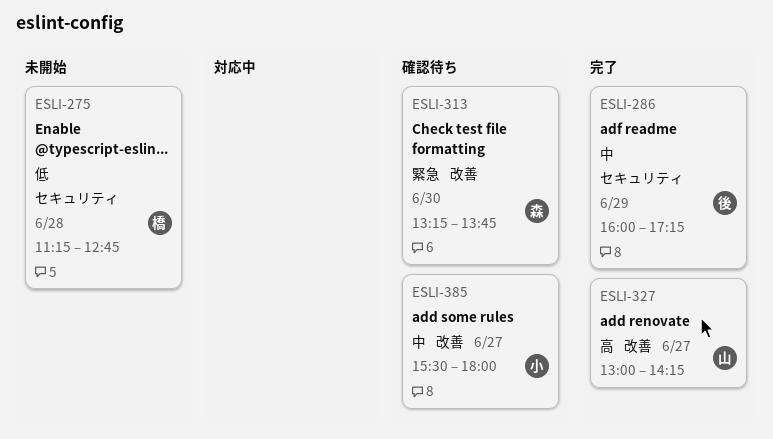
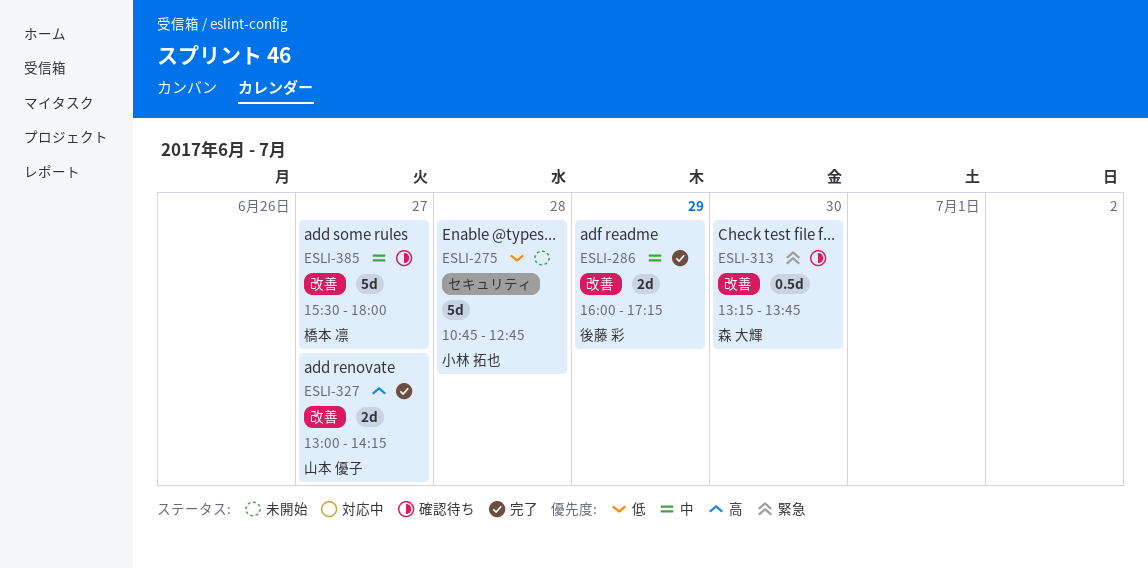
ESLI-275, owner: 橋本 凛 -> 小林 拓也
ESLI-275, begins: 11:15 -> 10:45
ESLI-286, label: セキュリティ -> 改善
ESLI-385, owner: 小林 拓也 -> 橋本 凛

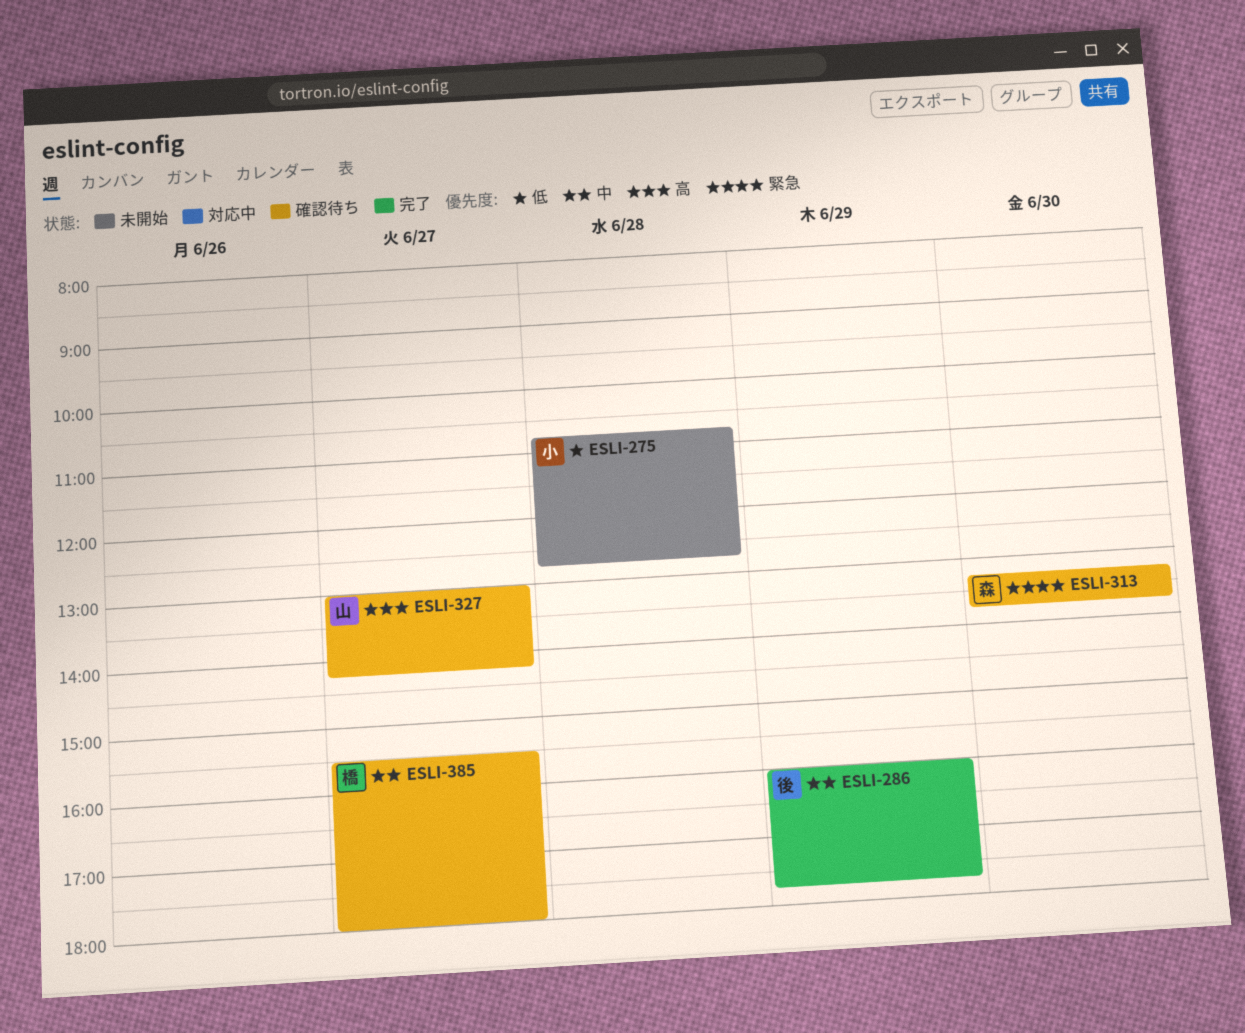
ESLI-286, ends: 17:15 -> 17:45
ESLI-327, status: 完了 -> 確認待ち

